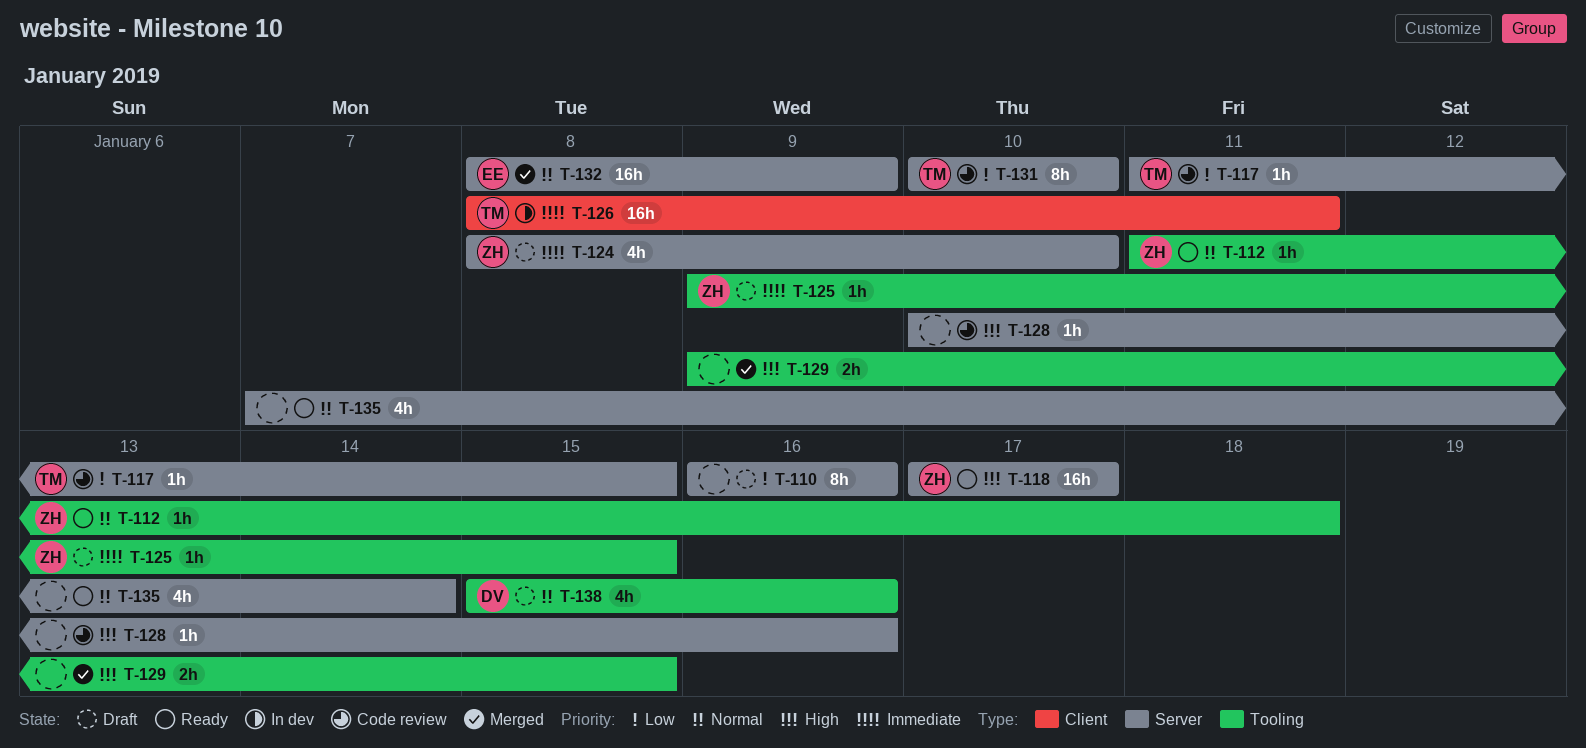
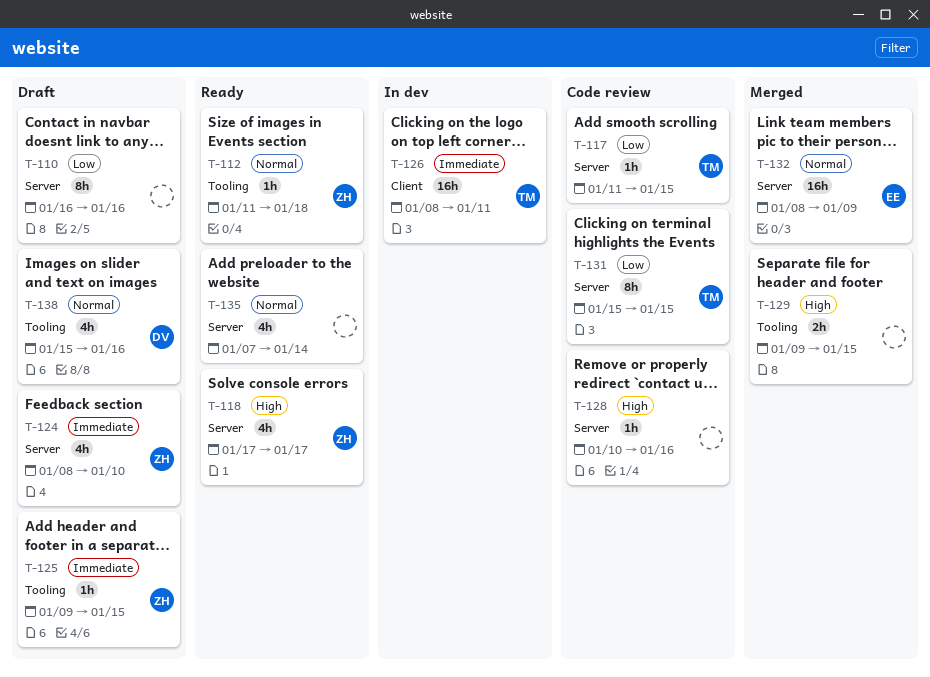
T-118, estimate: 16h -> 4h
T-131, start: Jan 10 -> Jan 15
T-131, due: Jan 10 -> Jan 15

